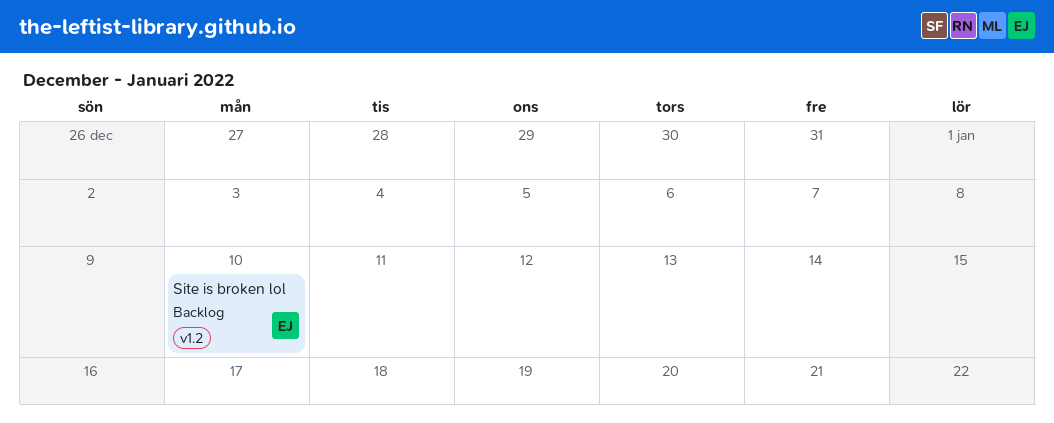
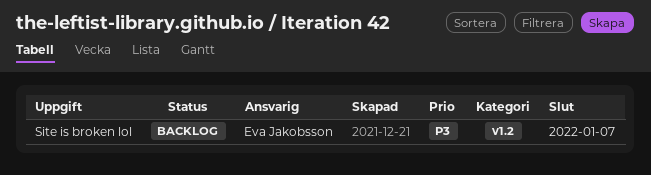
Site is broken lol, due: Jan 10 -> Jan 7

